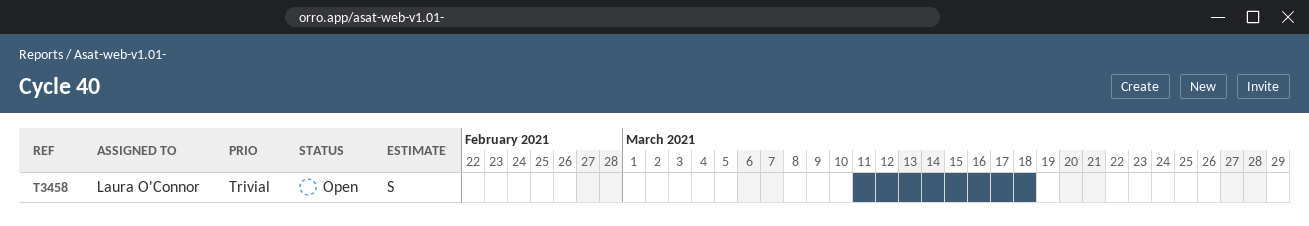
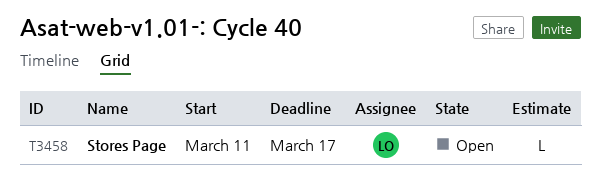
T3458, estimate: S -> L
T3458, due: Mar 18 -> Mar 17

